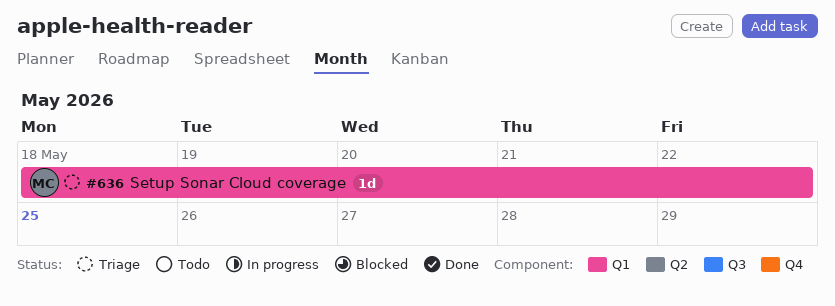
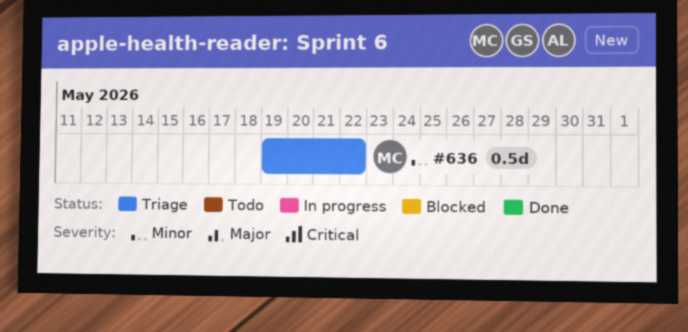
#636, estimate: 1d -> 0.5d
#636, start: May 18 -> May 19

